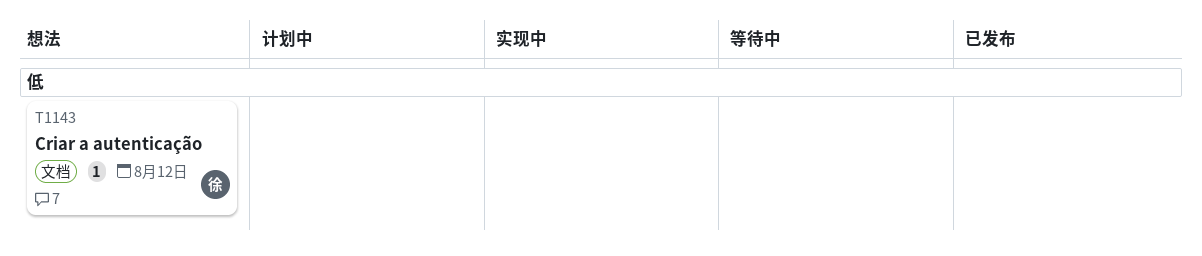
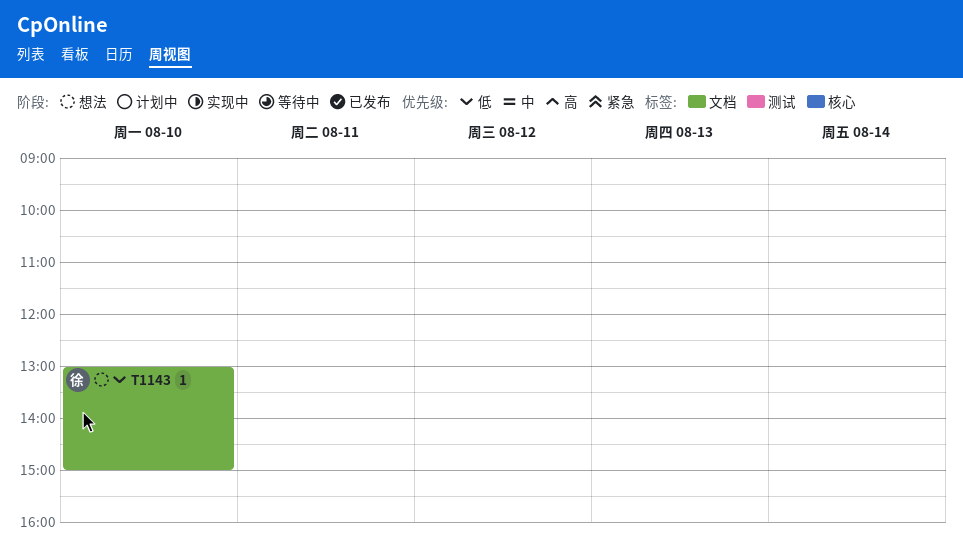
T1143, day: Aug 12 -> Aug 10

